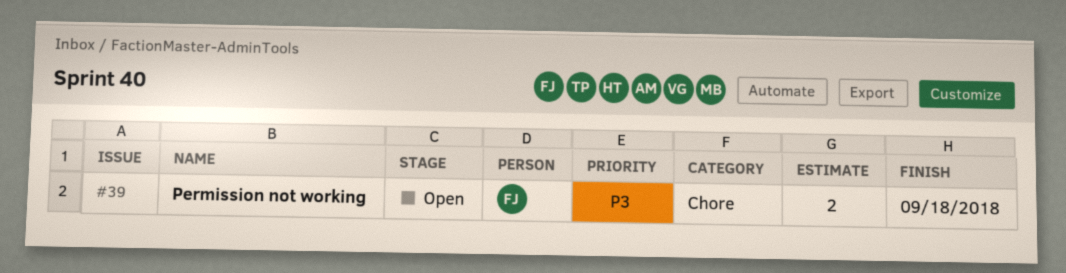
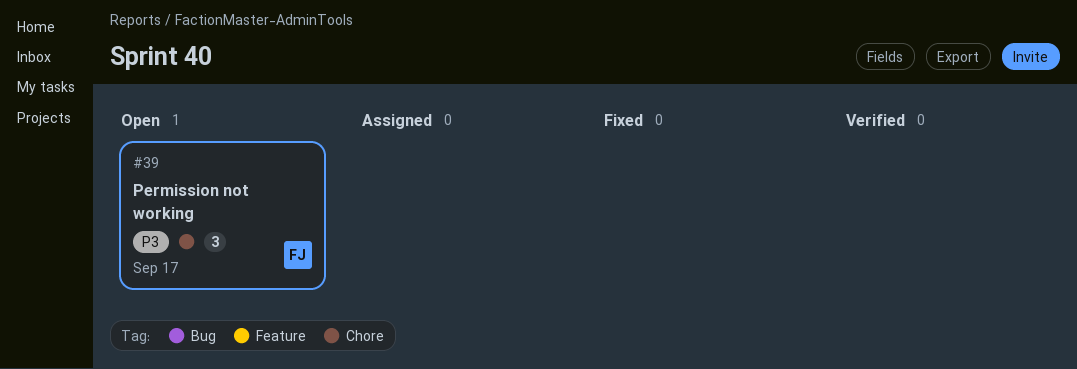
#39, estimate: 2 -> 3
#39, due: Sep 18 -> Sep 17

